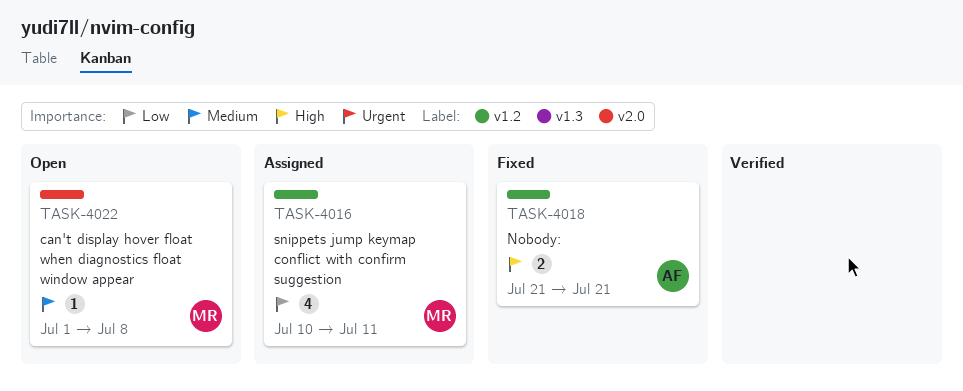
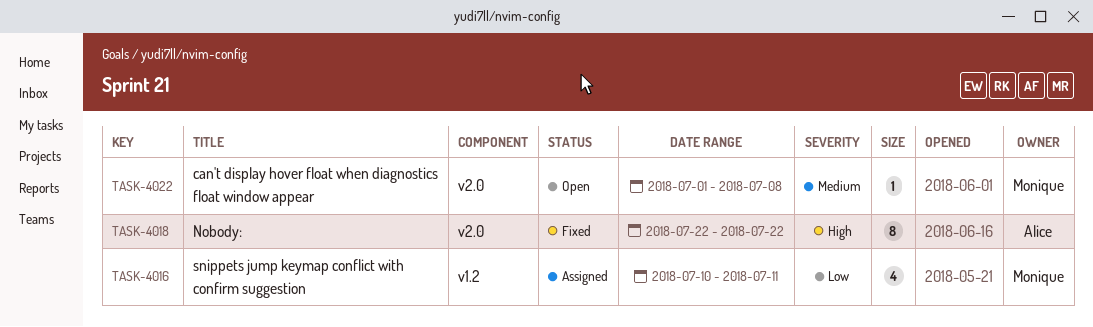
TASK-4018, label: v1.2 -> v2.0
TASK-4018, estimate: 2 -> 8
TASK-4018, start: Jul 21 -> Jul 22
TASK-4018, due: Jul 21 -> Jul 22

